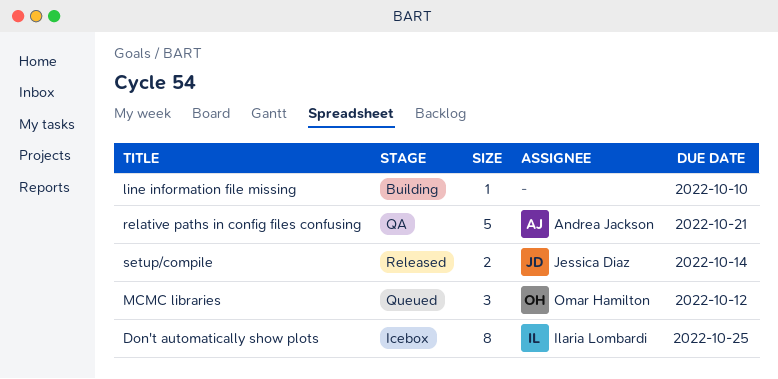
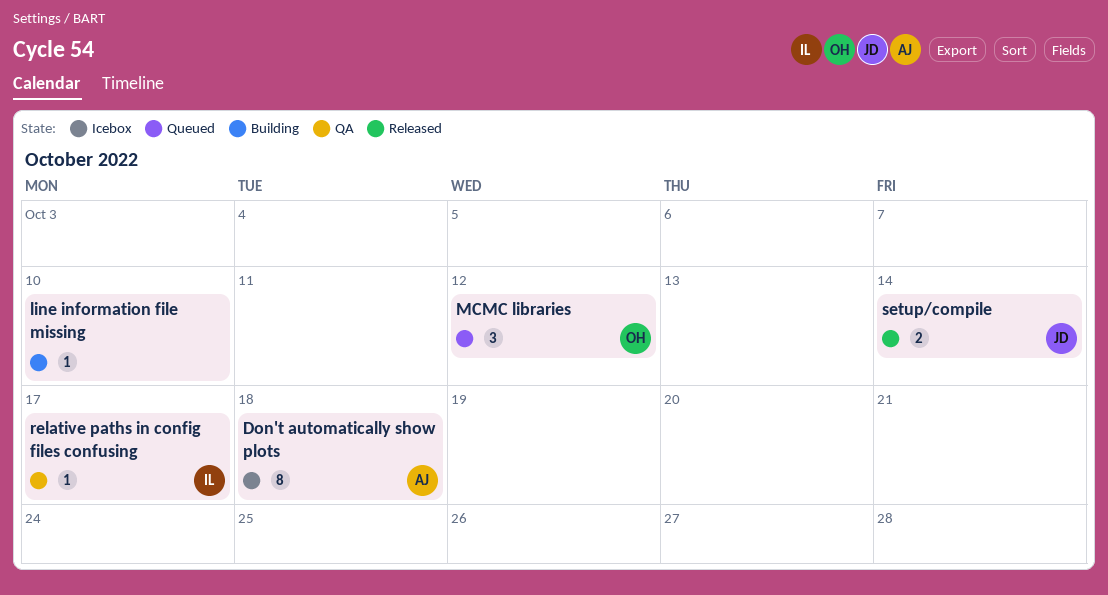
Don't automatically show plots, owner: Ilaria Lombardi -> Andrea Jackson
Don't automatically show plots, due: Oct 25 -> Oct 18
relative paths in config files confusing, owner: Andrea Jackson -> Ilaria Lombardi
relative paths in config files confusing, estimate: 5 -> 1
relative paths in config files confusing, due: Oct 21 -> Oct 17

